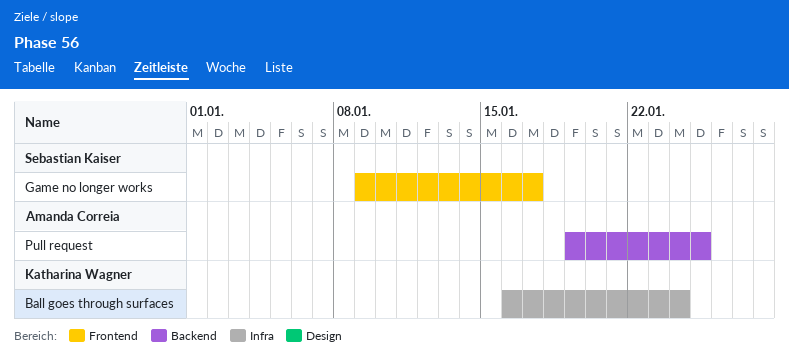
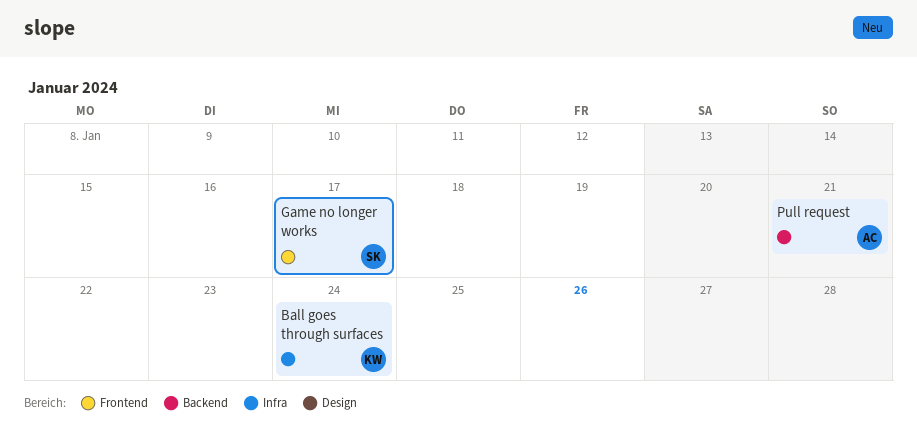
Pull request, due: Jan 25 -> Jan 21

